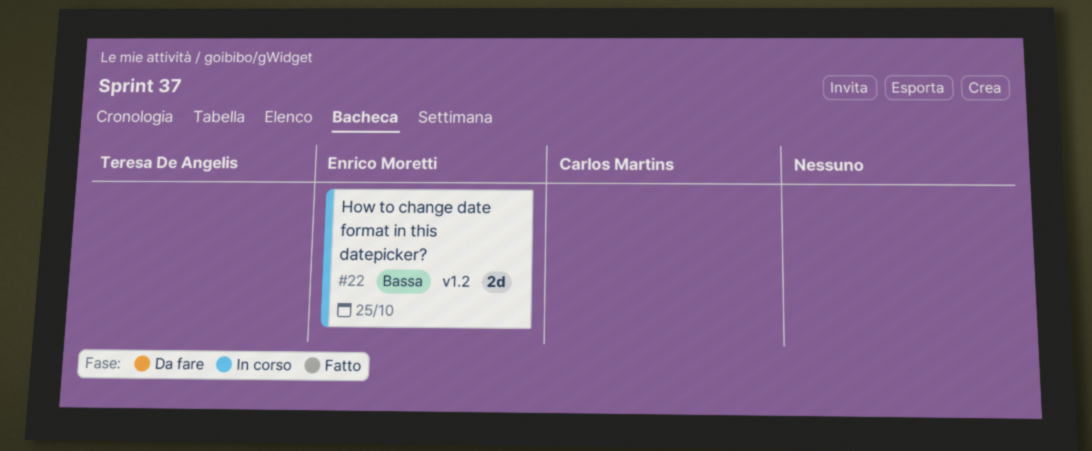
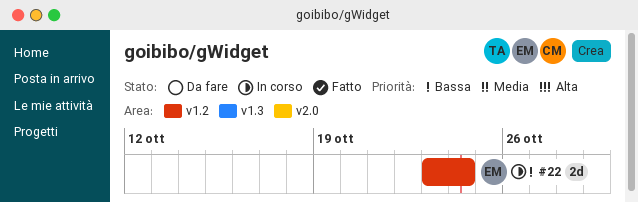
#22, due: Oct 25 -> Oct 24

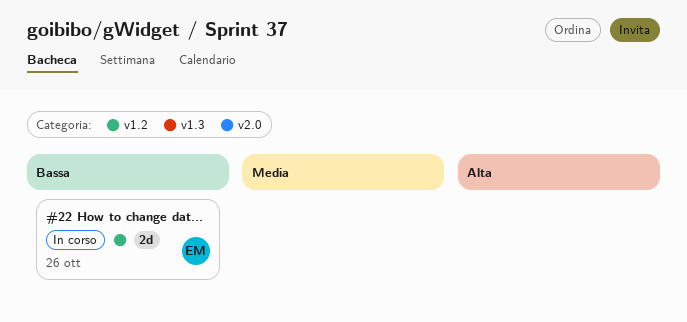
#22, due: Oct 24 -> Oct 26

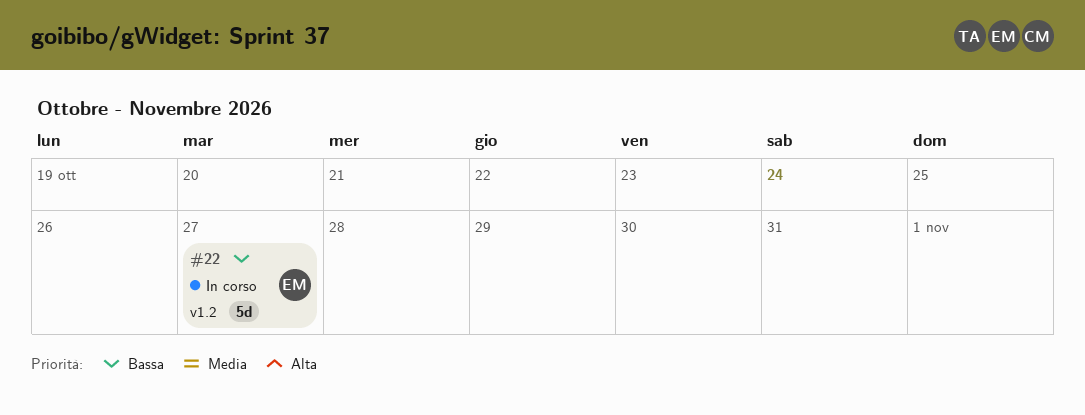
#22, estimate: 2d -> 5d
#22, due: Oct 26 -> Oct 27

